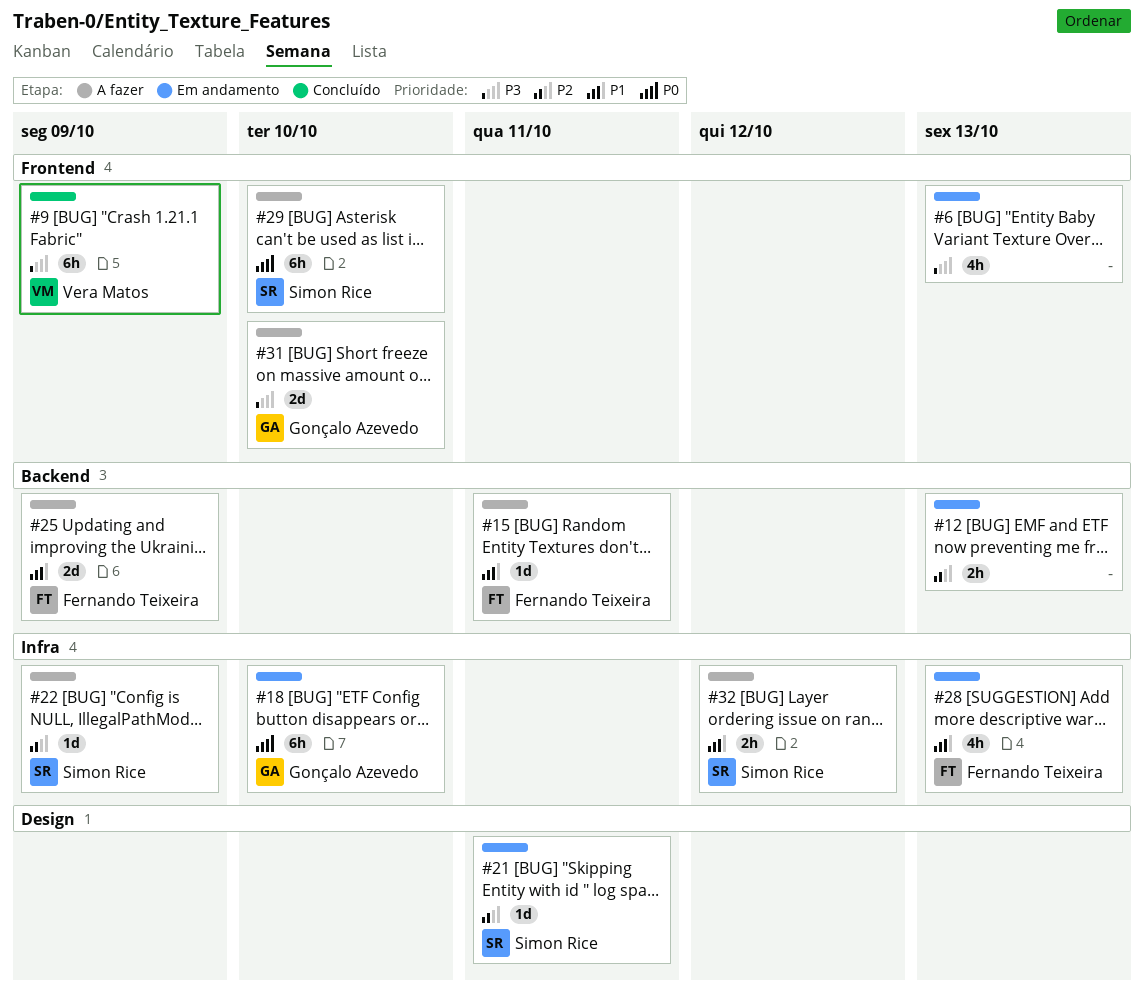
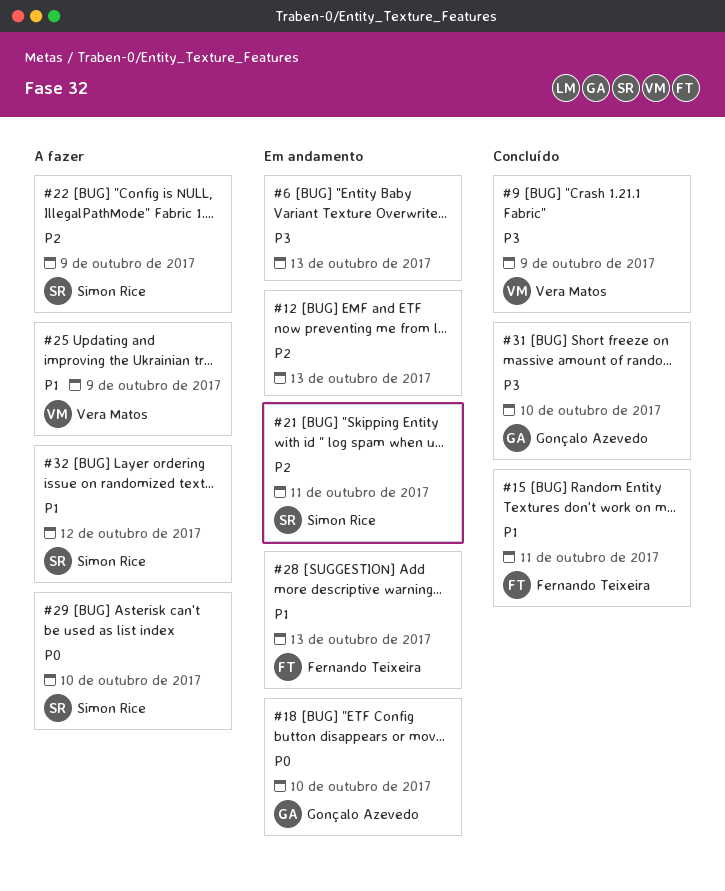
#15, status: A fazer -> Concluído
#25, owner: Fernando Teixeira -> Vera Matos
#31, status: A fazer -> Concluído

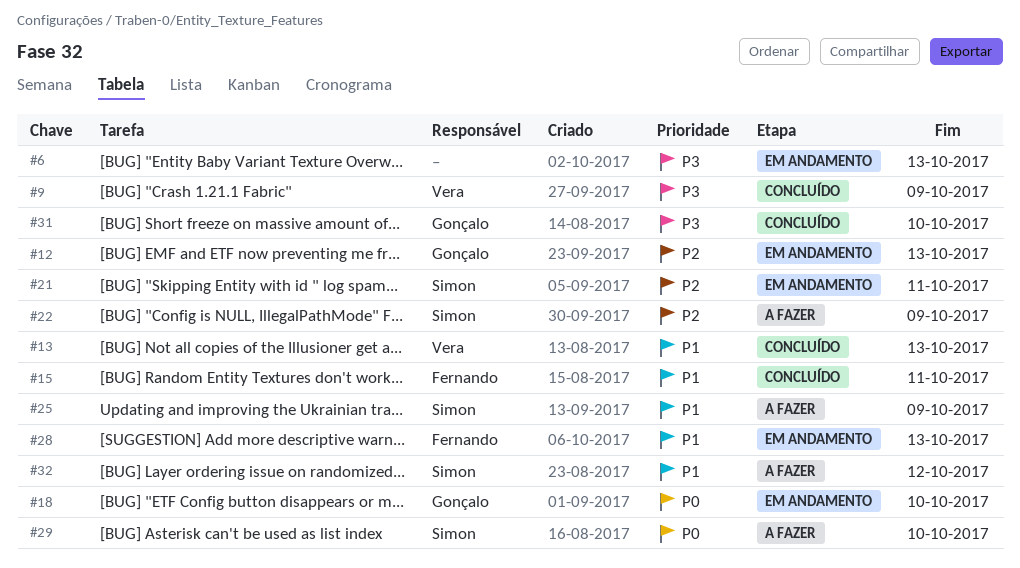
#12, owner: none -> Gonçalo Azevedo
#13: none -> present
#25, owner: Vera Matos -> Simon Rice

